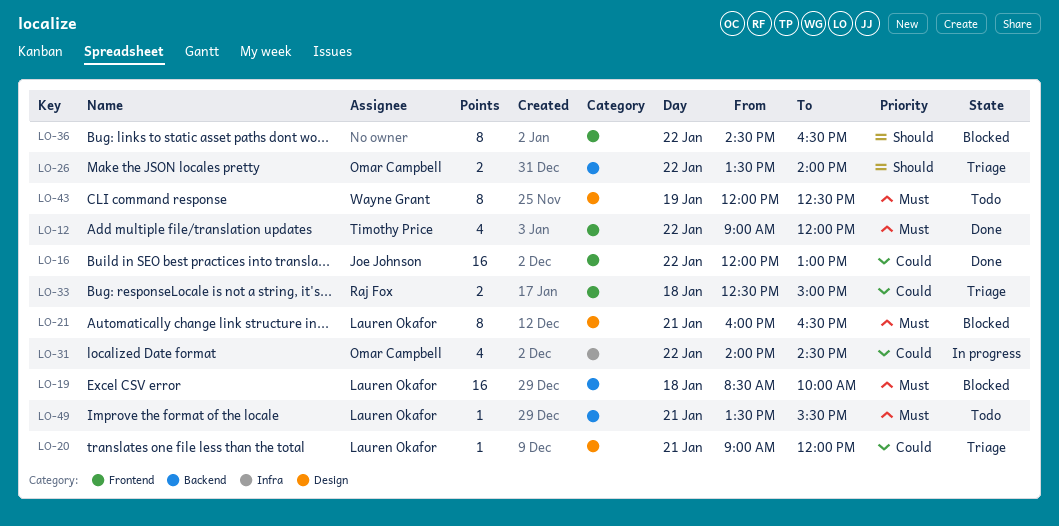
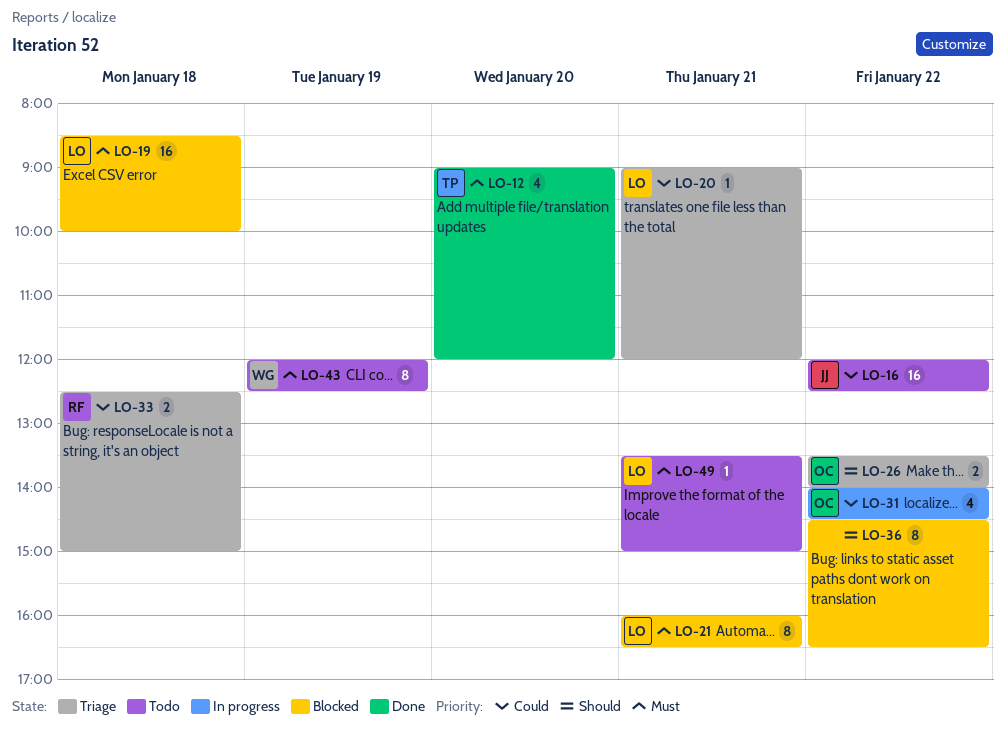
LO-12, day: Jan 22 -> Jan 20
LO-16, status: Done -> Todo
LO-16, ends: 13:00 -> 12:30
LO-49, ends: 15:30 -> 15:00

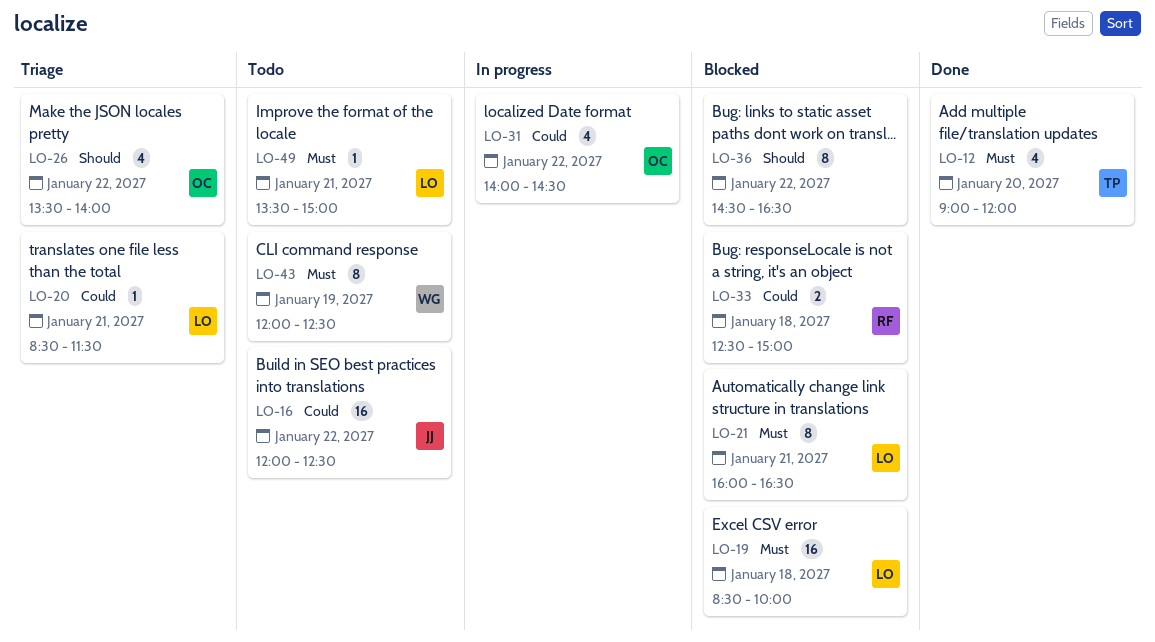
LO-20, begins: 09:00 -> 08:30
LO-20, ends: 12:00 -> 11:30
LO-26, estimate: 2 -> 4
LO-33, status: Triage -> Blocked

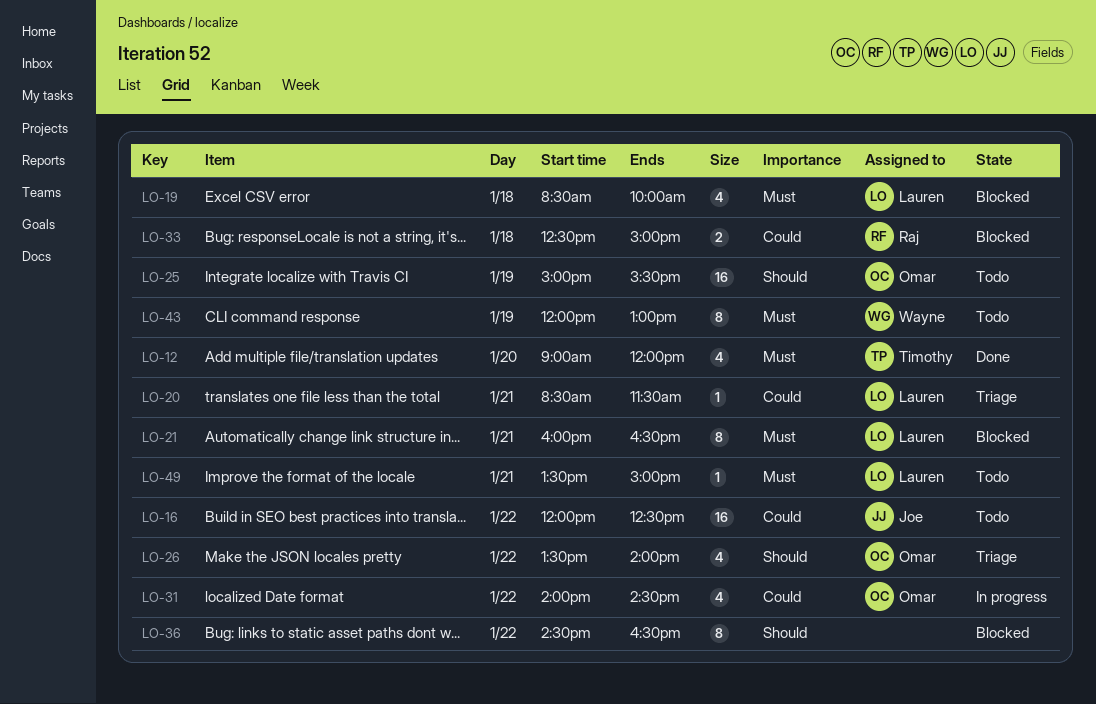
LO-19, estimate: 16 -> 4
LO-25: none -> present
LO-43, ends: 12:30 -> 13:00

